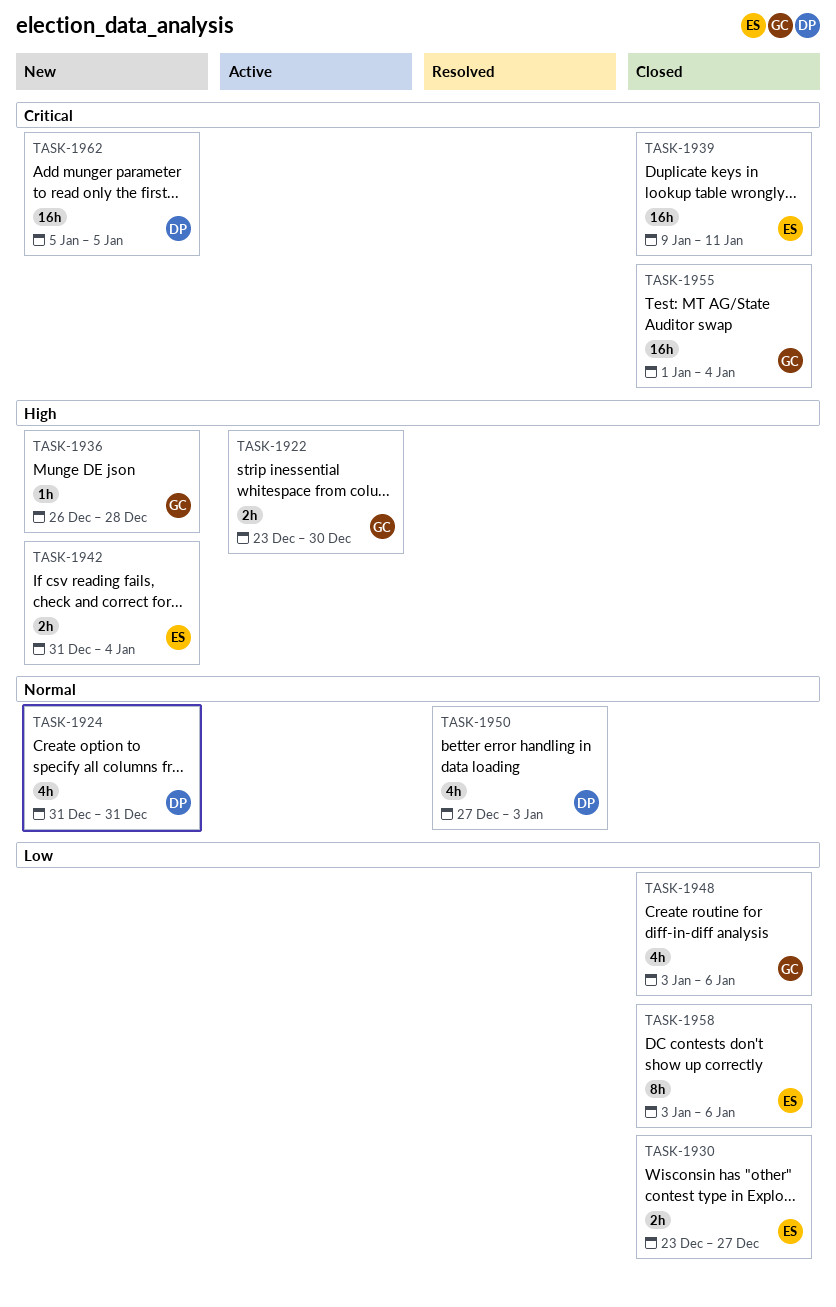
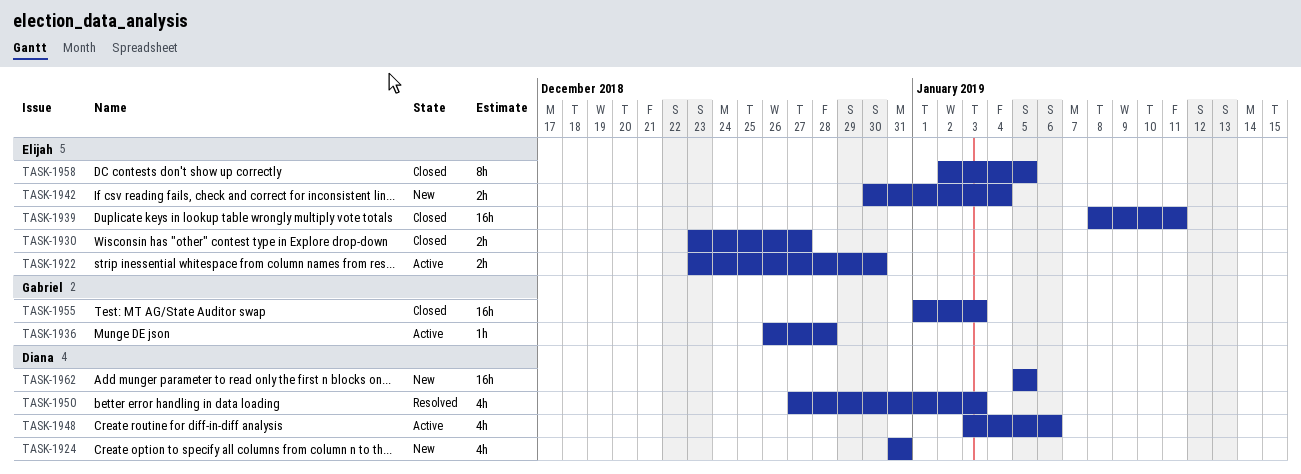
TASK-1922, owner: Gabriel -> Elijah
TASK-1936, status: New -> Active
TASK-1939, start: Jan 9 -> Jan 8
TASK-1942, start: Dec 31 -> Dec 30
TASK-1948, status: Closed -> Active
TASK-1948, owner: Gabriel -> Diana
TASK-1955, due: Jan 4 -> Jan 3
TASK-1958, start: Jan 3 -> Jan 2
TASK-1958, due: Jan 6 -> Jan 5

